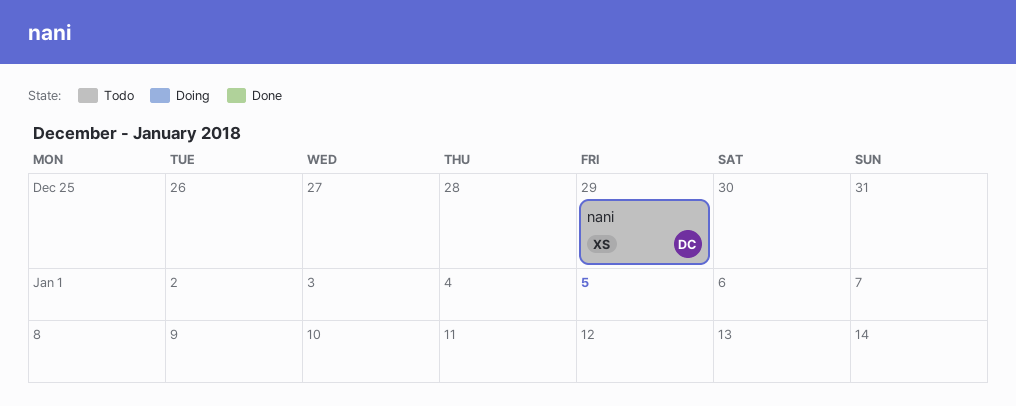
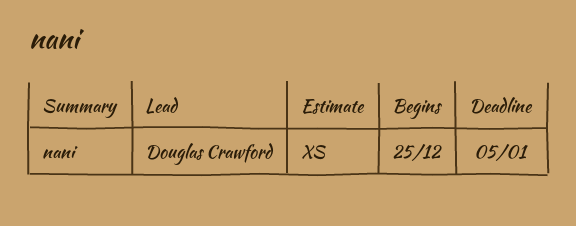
nani, due: Dec 29 -> Jan 5

